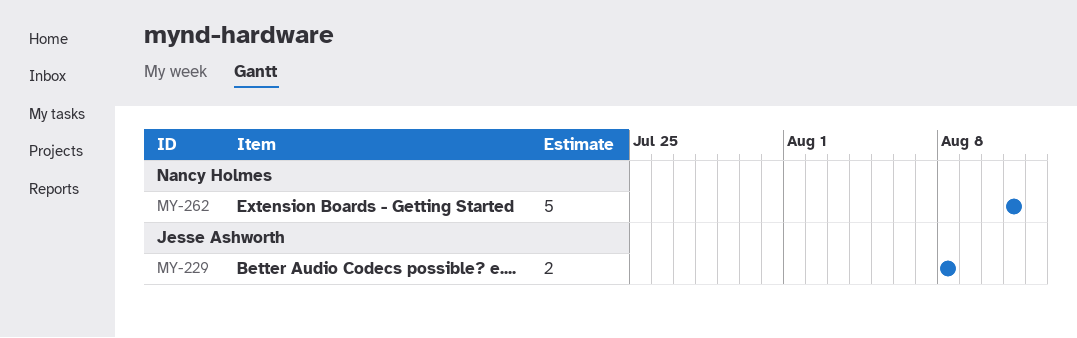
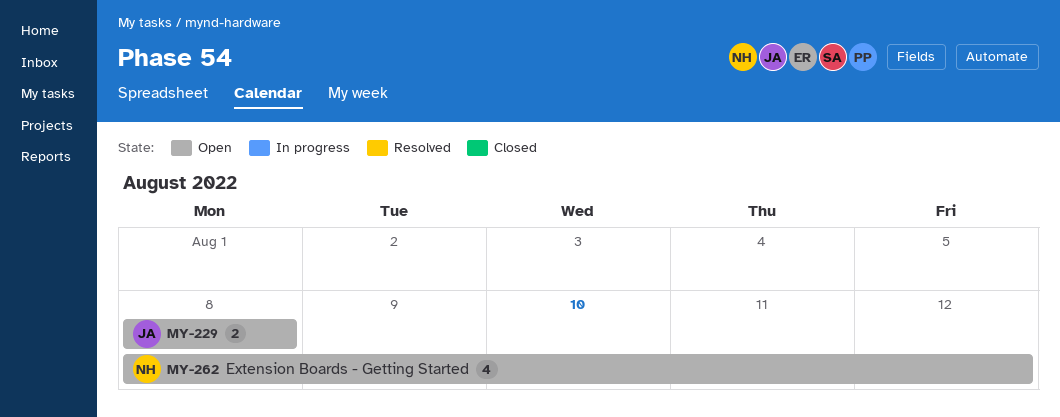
MY-262, estimate: 5 -> 4
MY-262, start: Aug 11 -> Aug 8
MY-262, due: Aug 11 -> Aug 12

